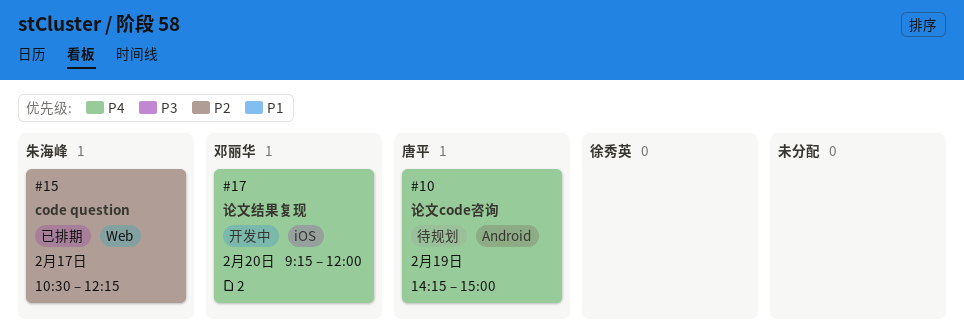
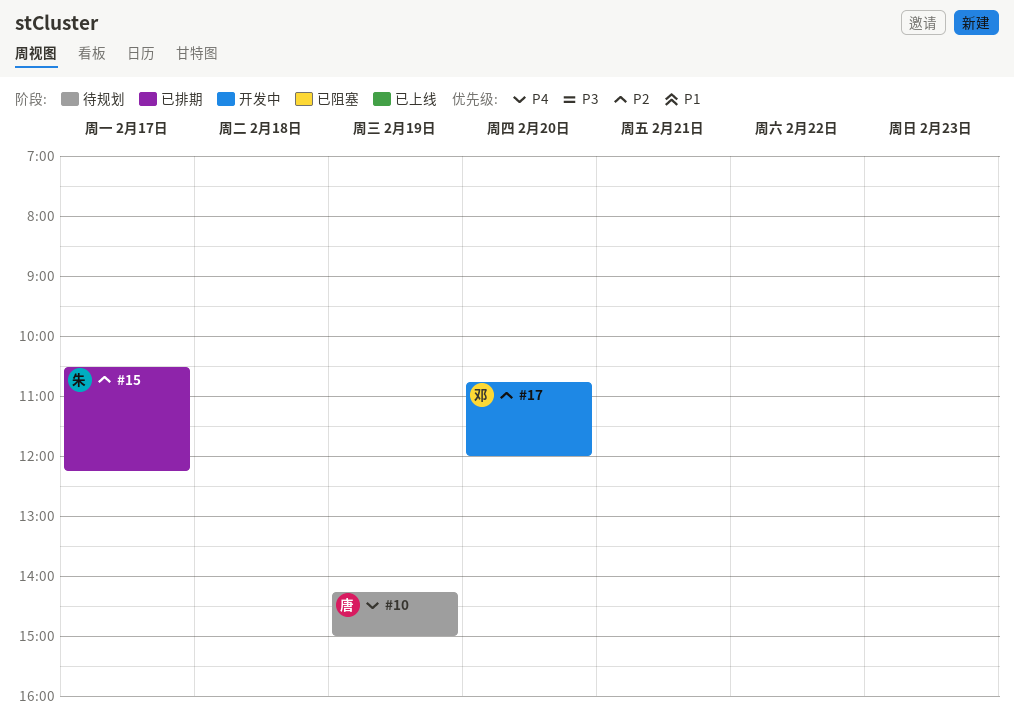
#17, priority: P4 -> P2
#17, begins: 09:15 -> 10:45

